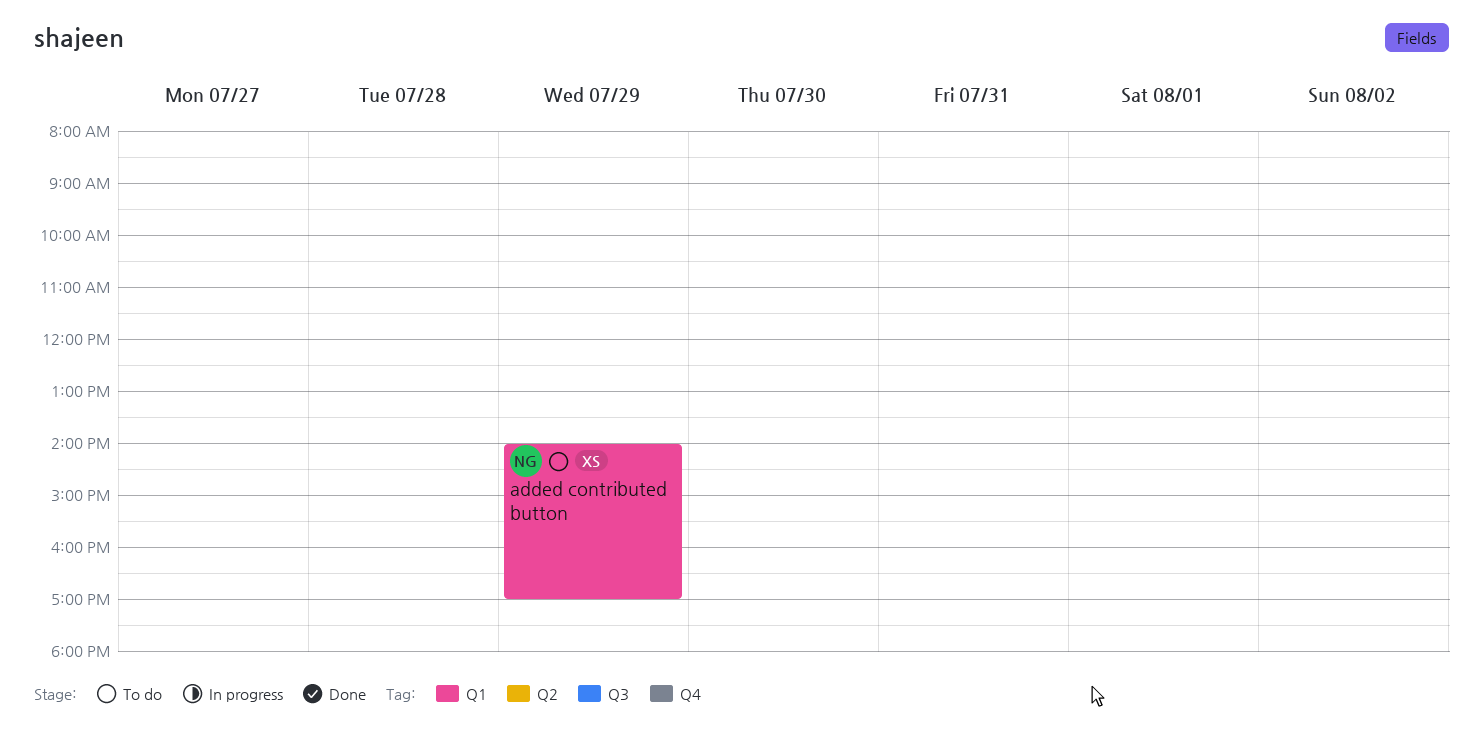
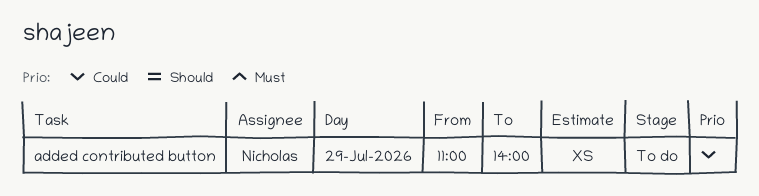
added contributed button, begins: 14:00 -> 11:00
added contributed button, ends: 17:00 -> 14:00

